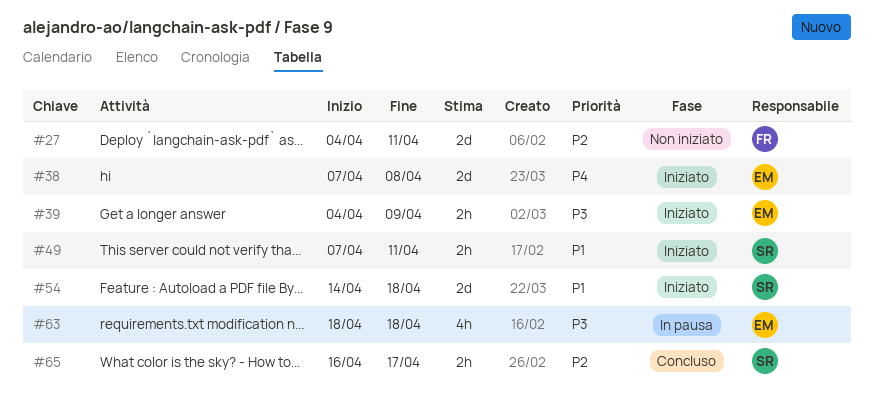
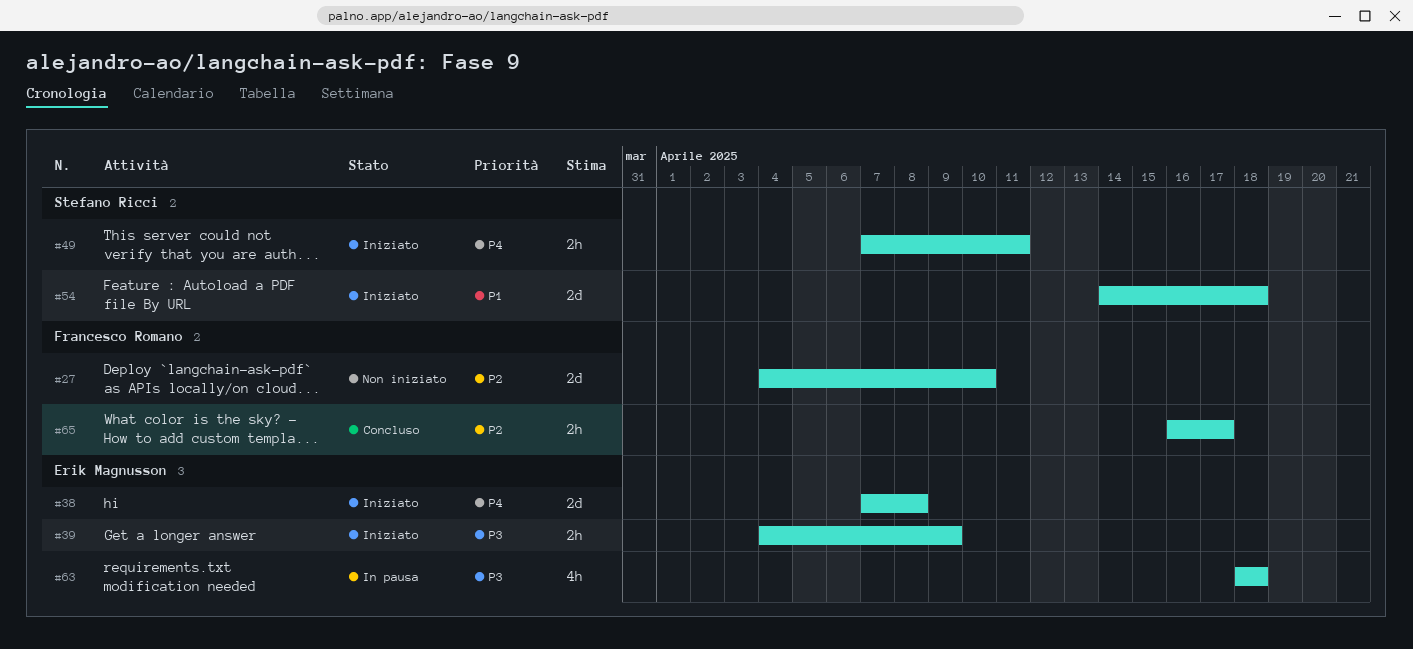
#27, due: Apr 11 -> Apr 10
#49, priority: P1 -> P4
#65, owner: Stefano Ricci -> Francesco Romano

